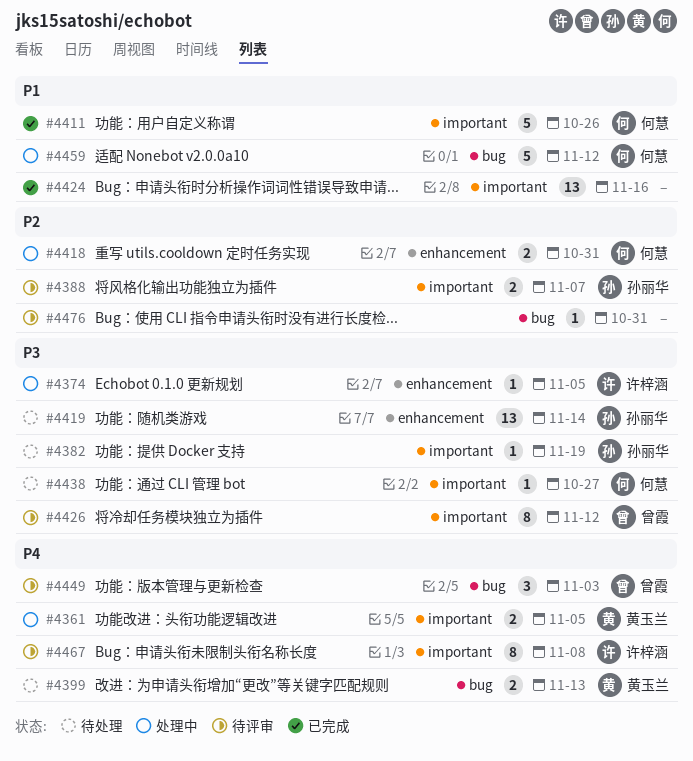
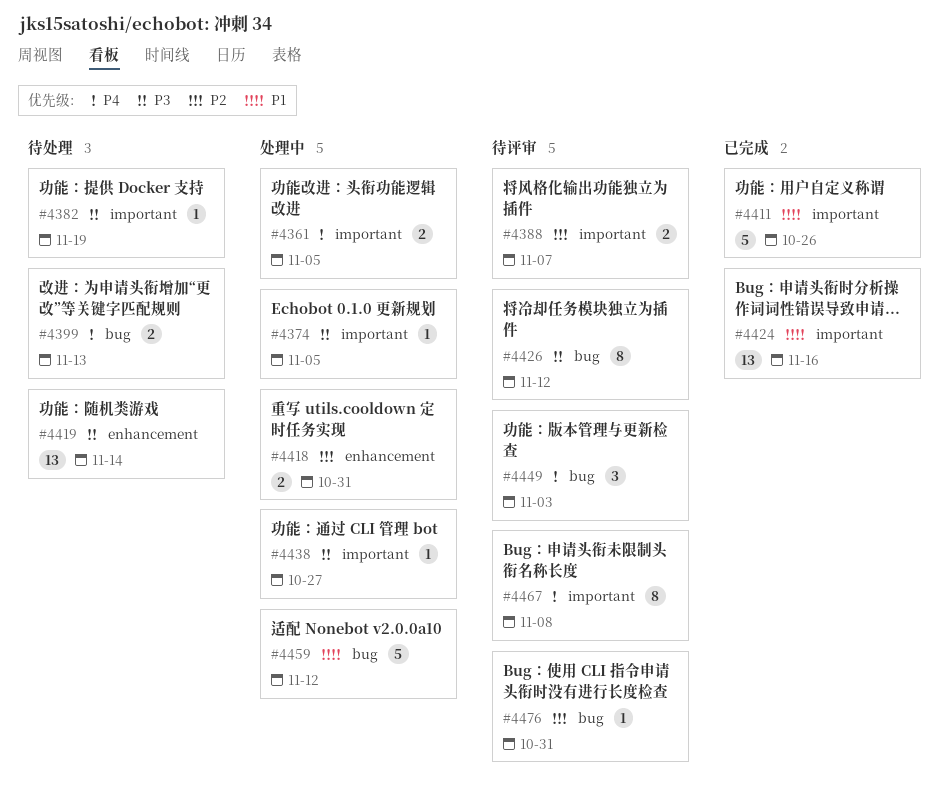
#4374, label: enhancement -> important
#4426, label: important -> bug
#4438, status: 待处理 -> 处理中

